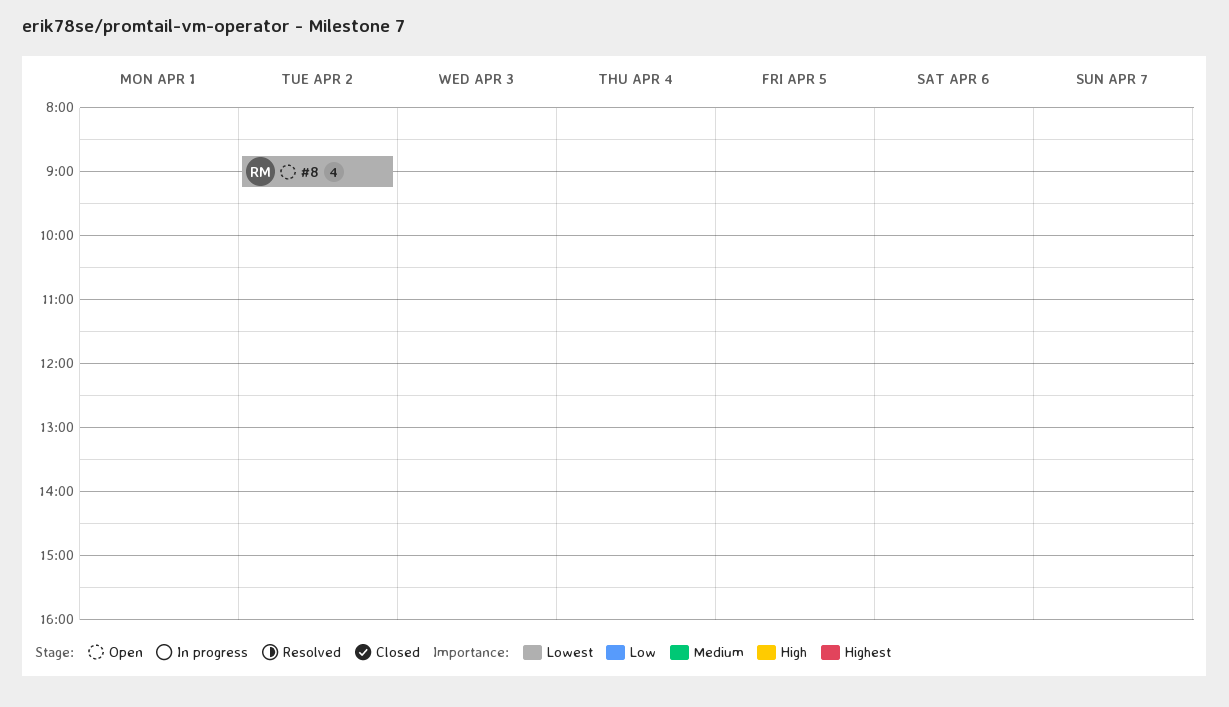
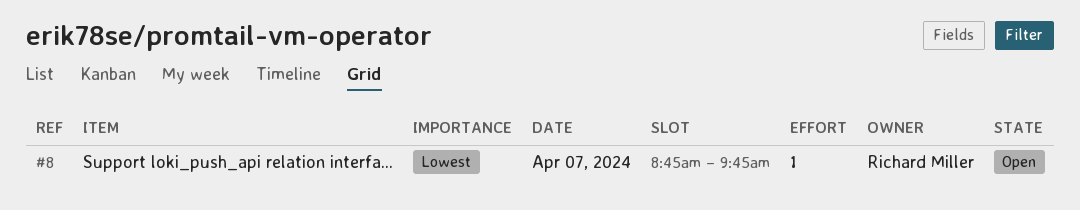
#8, estimate: 4 -> 1
#8, day: Apr 2 -> Apr 7
#8, ends: 09:15 -> 09:45

